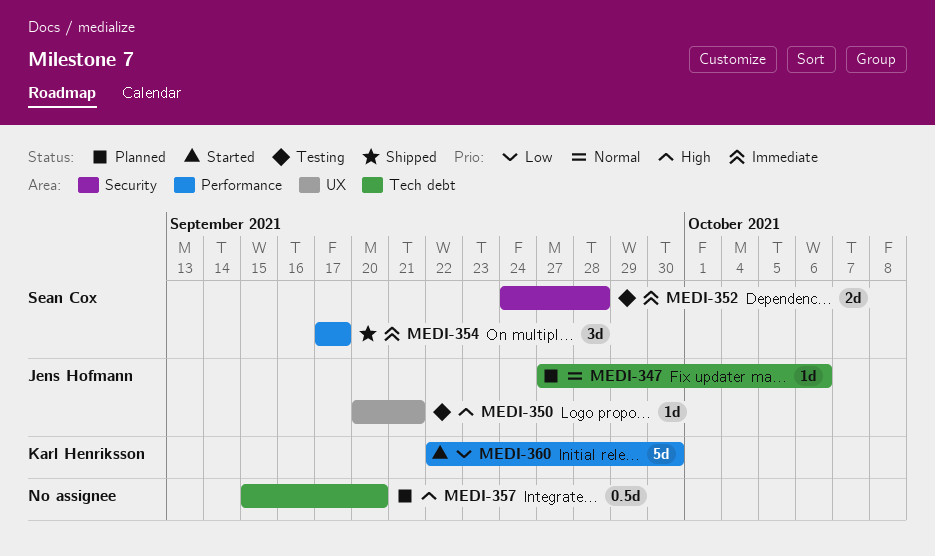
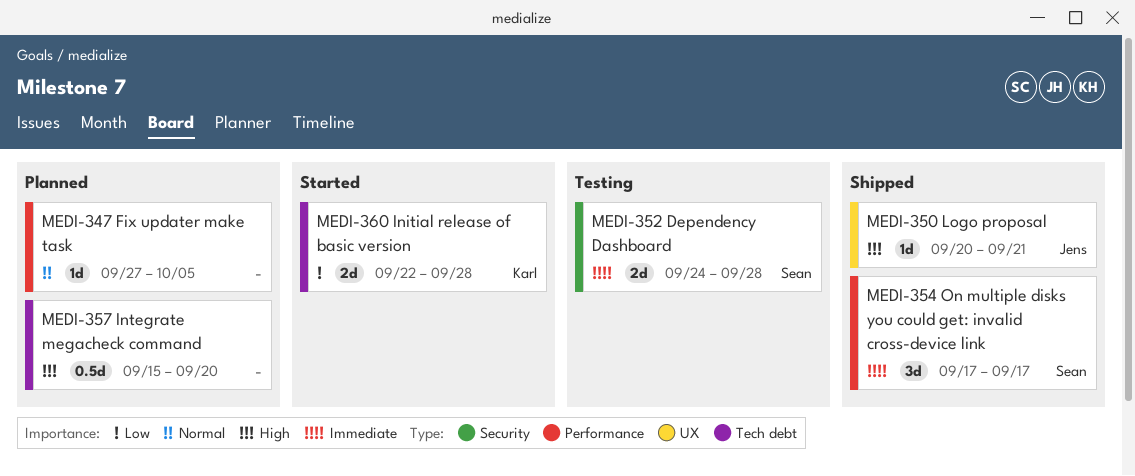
MEDI-347, owner: Jens Hofmann -> none
MEDI-347, label: Tech debt -> Performance
MEDI-347, due: Oct 6 -> Oct 5
MEDI-350, status: Testing -> Shipped
MEDI-360, label: Performance -> Tech debt
MEDI-360, estimate: 5d -> 2d
MEDI-360, due: Sep 30 -> Sep 28

